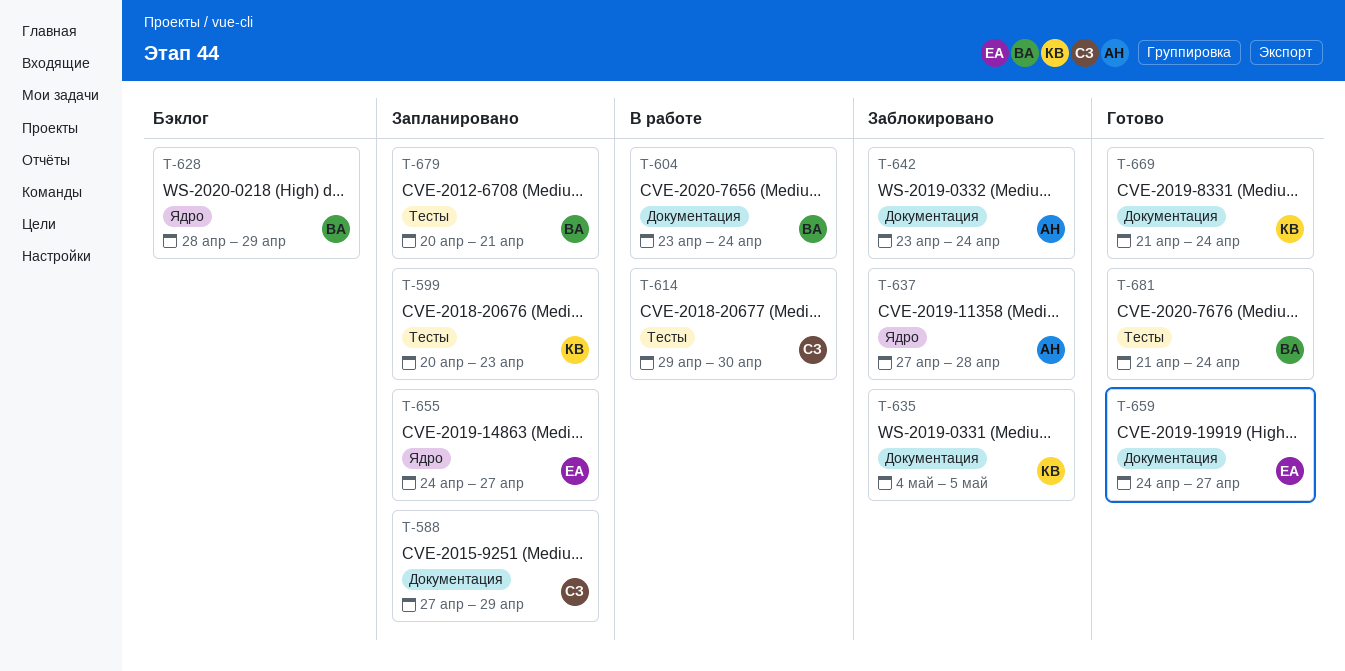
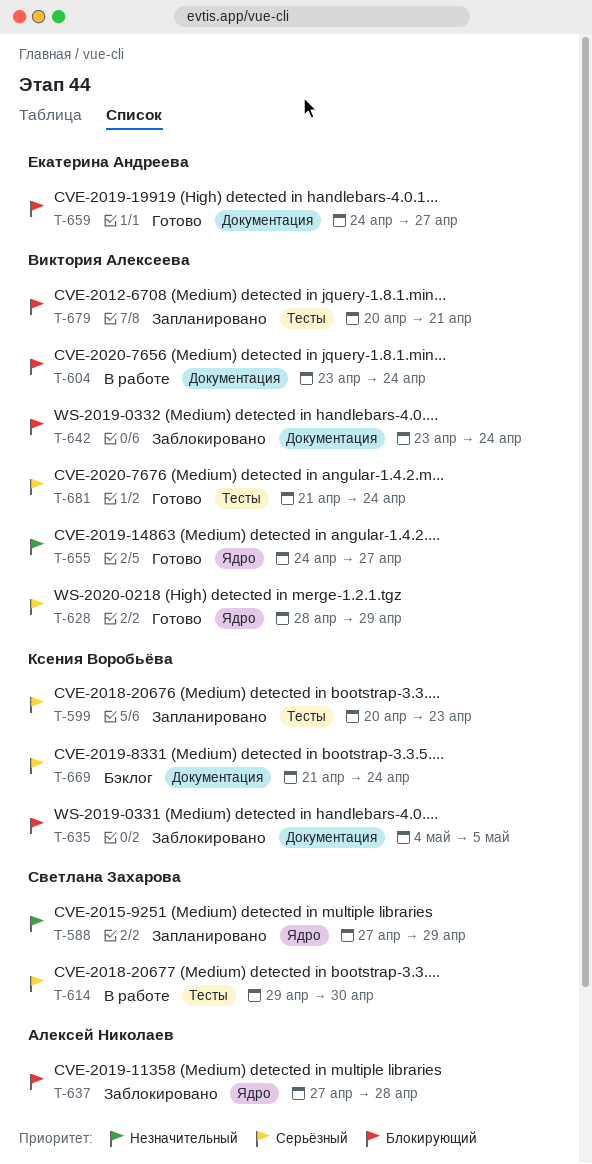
T-588, label: Документация -> Ядро
T-628, status: Бэклог -> Готово
T-642, owner: Алексей Николаев -> Виктория Алексеева
T-655, status: Запланировано -> Готово
T-655, owner: Екатерина Андреева -> Виктория Алексеева
T-669, status: Готово -> Бэклог

